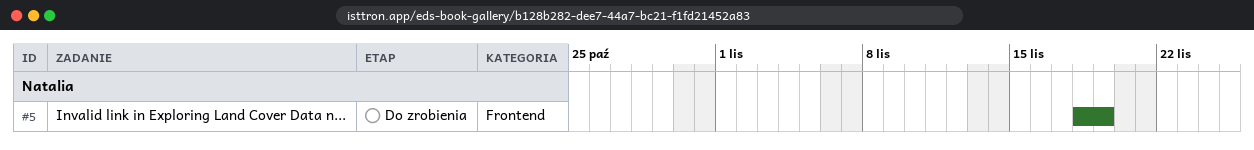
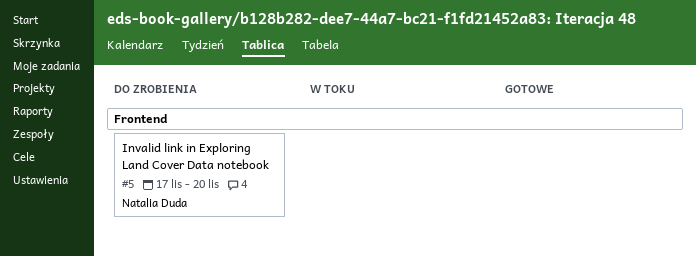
#5, start: Nov 18 -> Nov 17
#5, due: Nov 19 -> Nov 20

